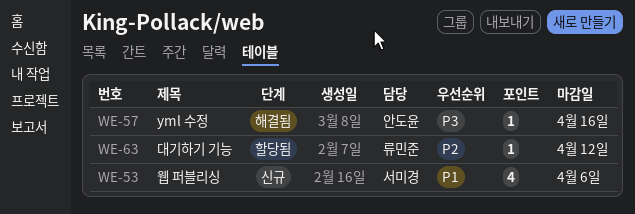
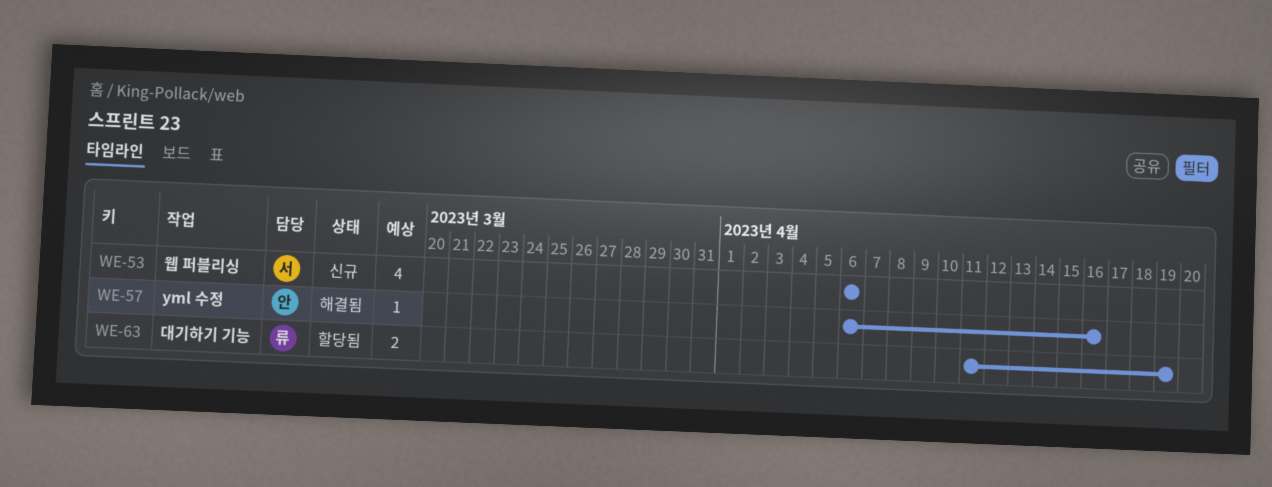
WE-63, estimate: 1 -> 2
WE-63, due: Apr 12 -> Apr 19

